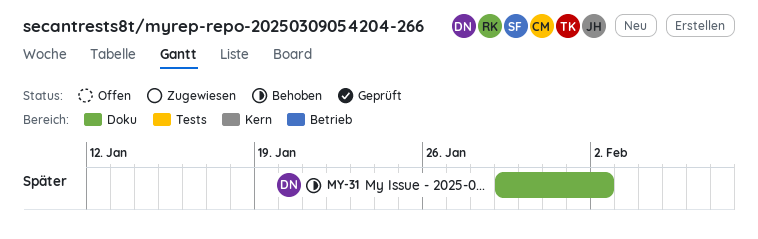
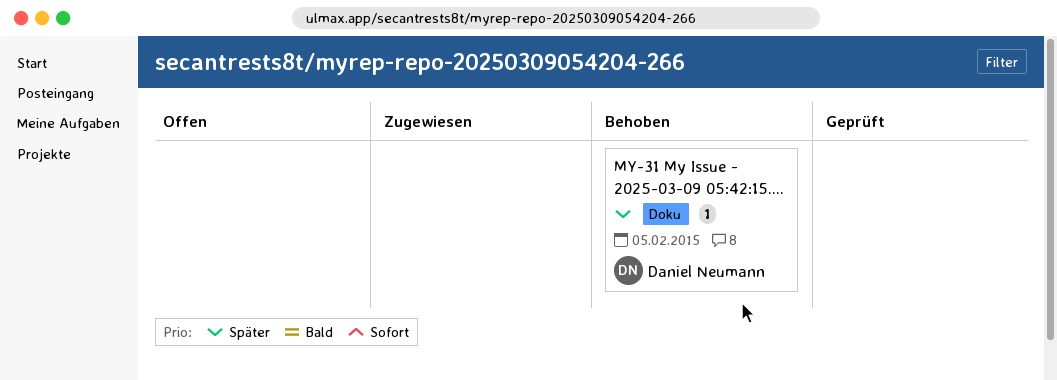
MY-31, due: Feb 2 -> Feb 5

